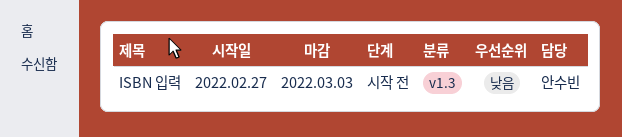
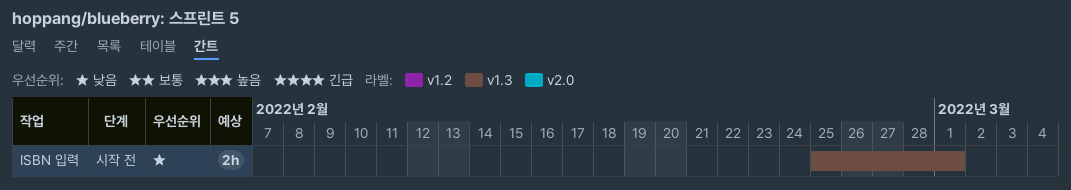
ISBN 입력, start: Feb 27 -> Feb 25
ISBN 입력, due: Mar 3 -> Mar 1

